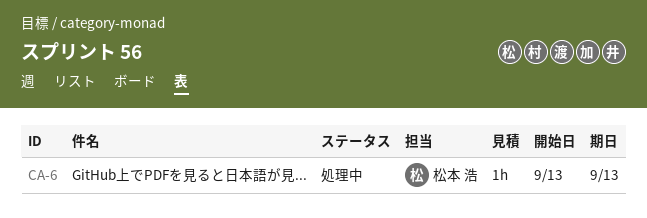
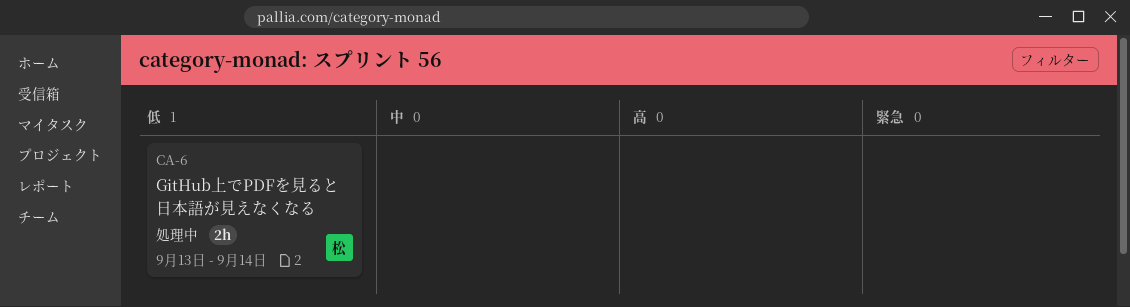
CA-6, estimate: 1h -> 2h
CA-6, due: Sep 13 -> Sep 14

